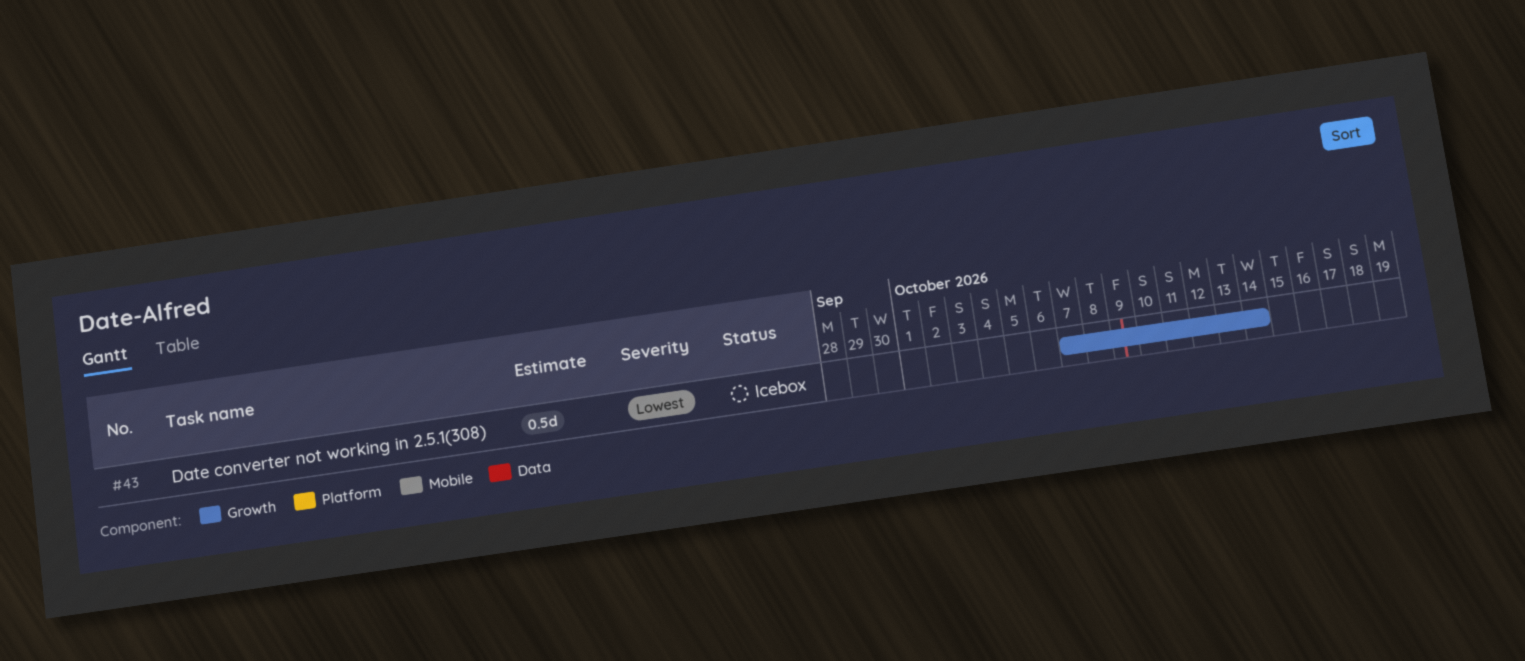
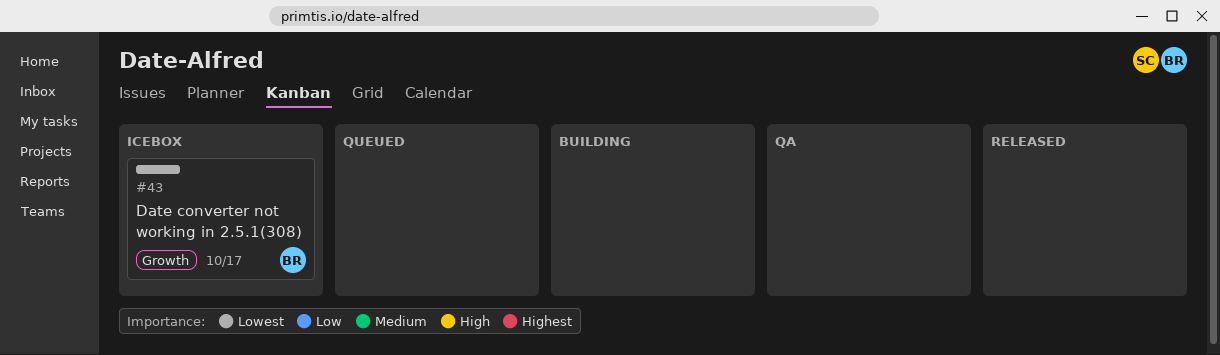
#43, due: Oct 14 -> Oct 17

